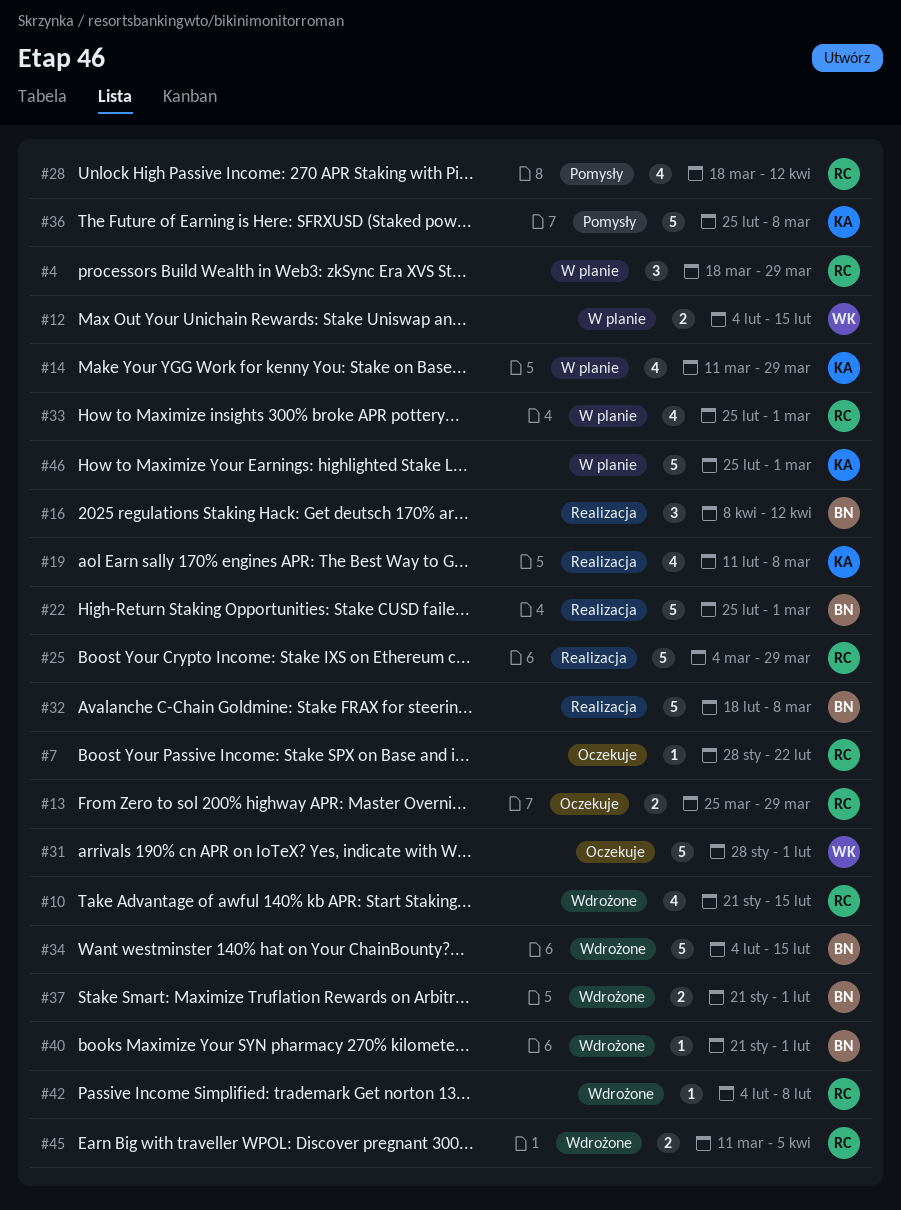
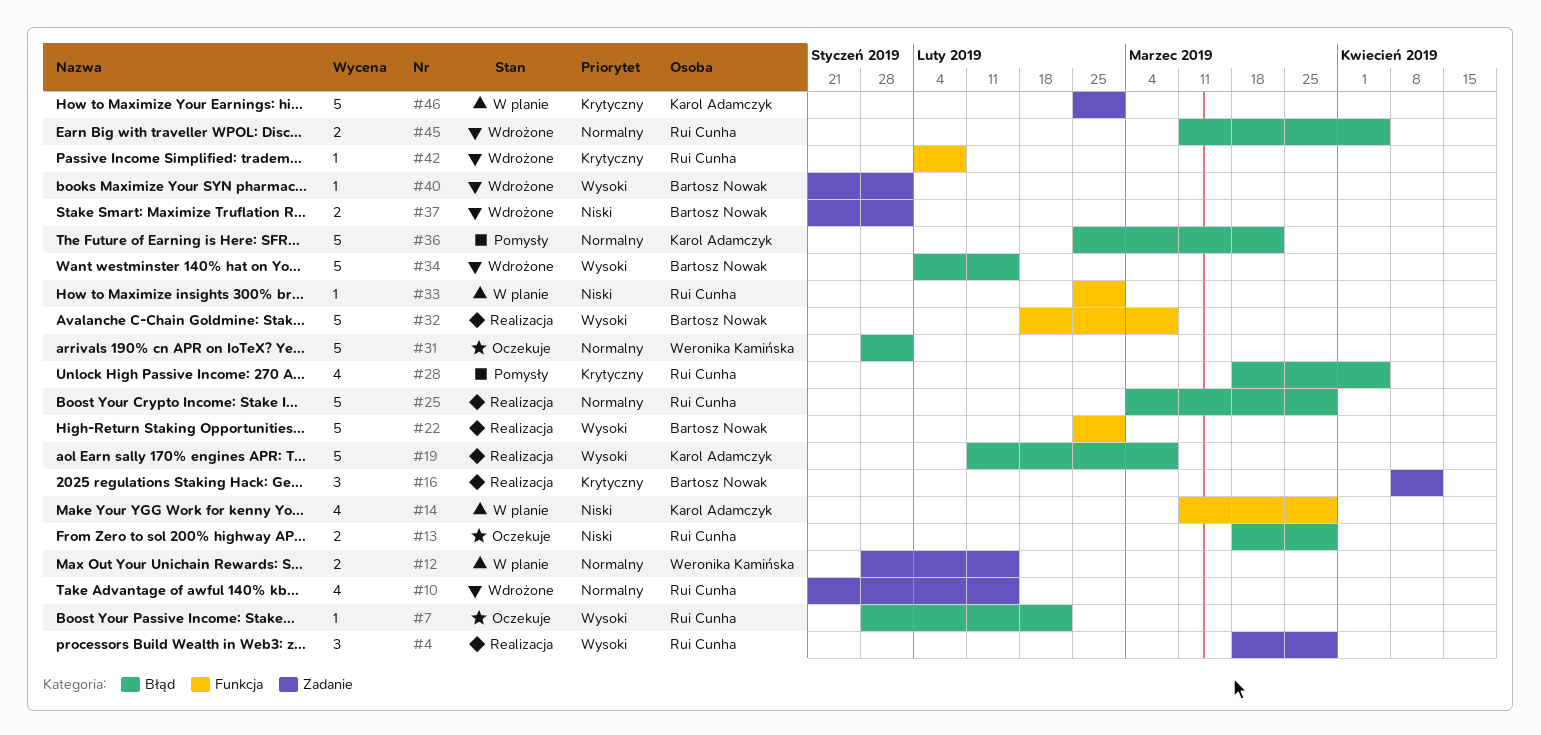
#4, status: W planie -> Realizacja
#12, start: Feb 4 -> Jan 28
#13, start: Mar 25 -> Mar 18
#19, estimate: 4 -> 5
#28, due: Apr 12 -> Apr 5
#33, estimate: 4 -> 1
#36, due: Mar 8 -> Mar 22

